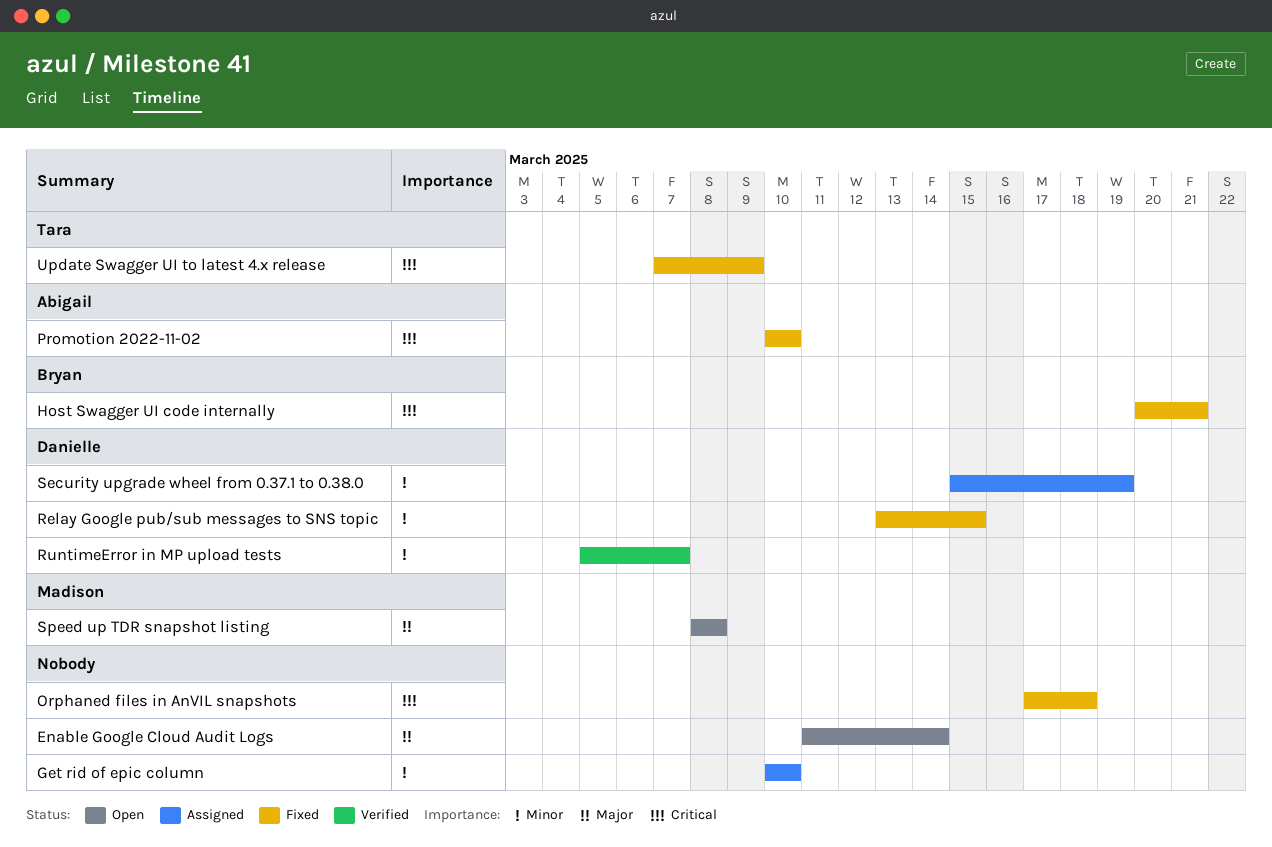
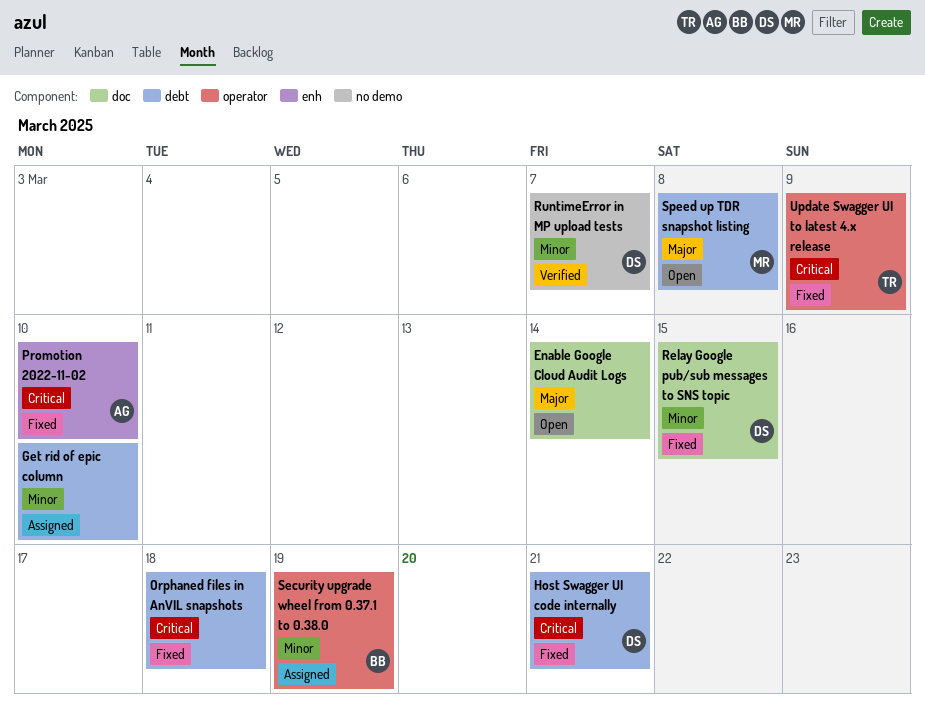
Host Swagger UI code internally, owner: Bryan -> Danielle
Security upgrade wheel from 0.37.1 to 0.38.0, owner: Danielle -> Bryan

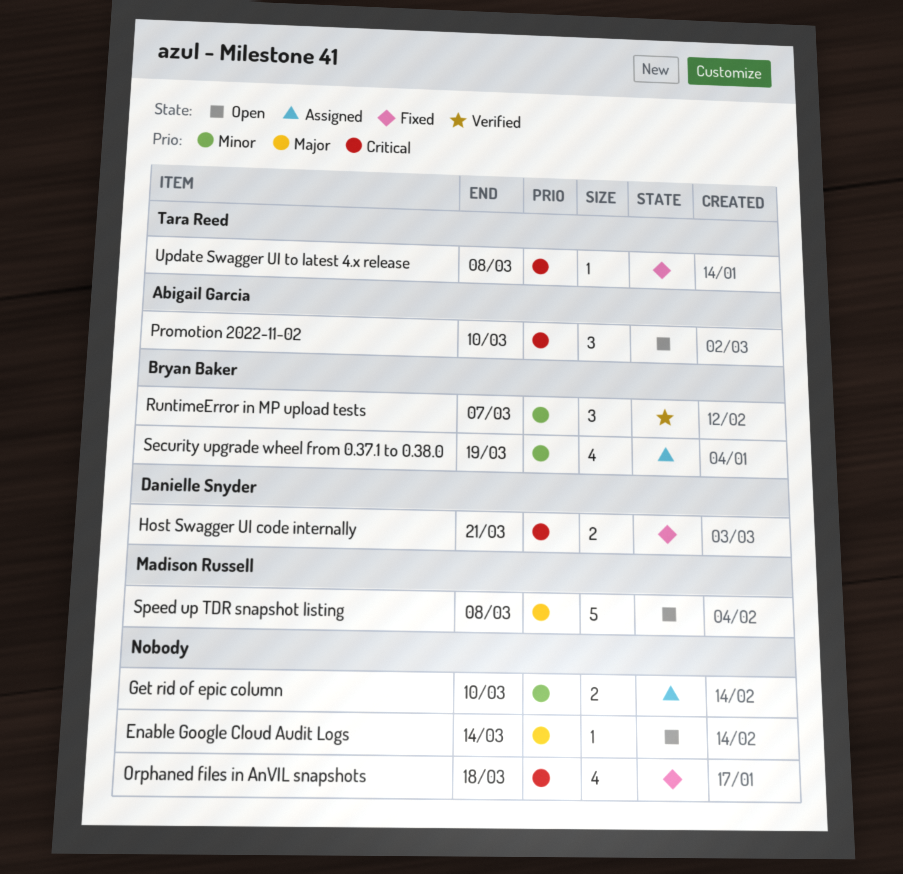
Promotion 2022-11-02, status: Fixed -> Open
Relay Google pub/sub messages to SNS topic: present -> none
RuntimeError in MP upload tests, owner: Danielle Snyder -> Bryan Baker
Update Swagger UI to latest 4.x release, due: Mar 9 -> Mar 8

